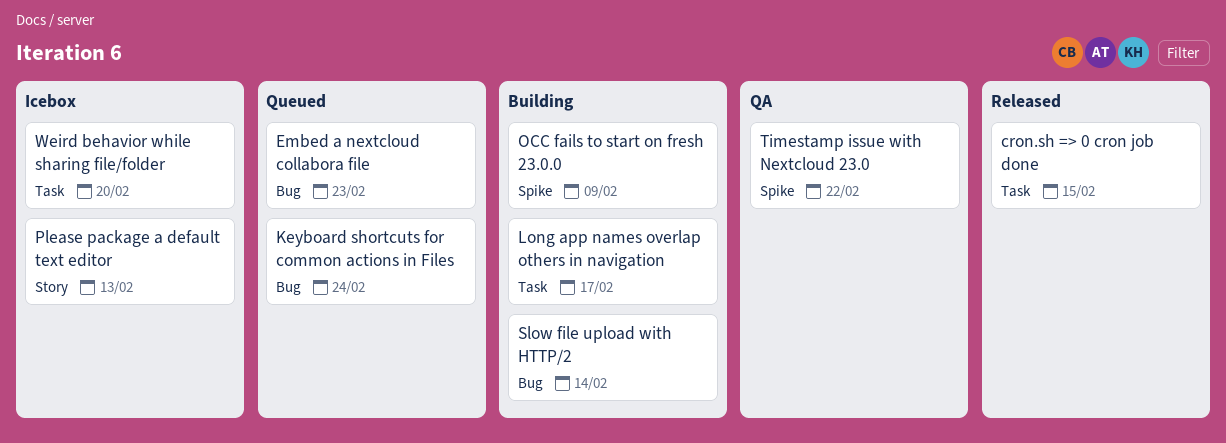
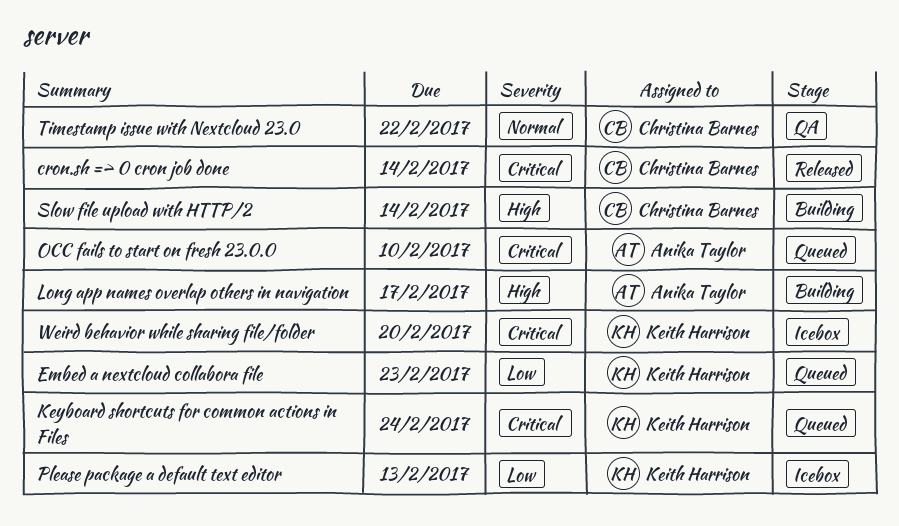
cron.sh => 0 cron job done, due: Feb 15 -> Feb 14
OCC fails to start on fresh 23.0.0, status: Building -> Queued
OCC fails to start on fresh 23.0.0, due: Feb 9 -> Feb 10

